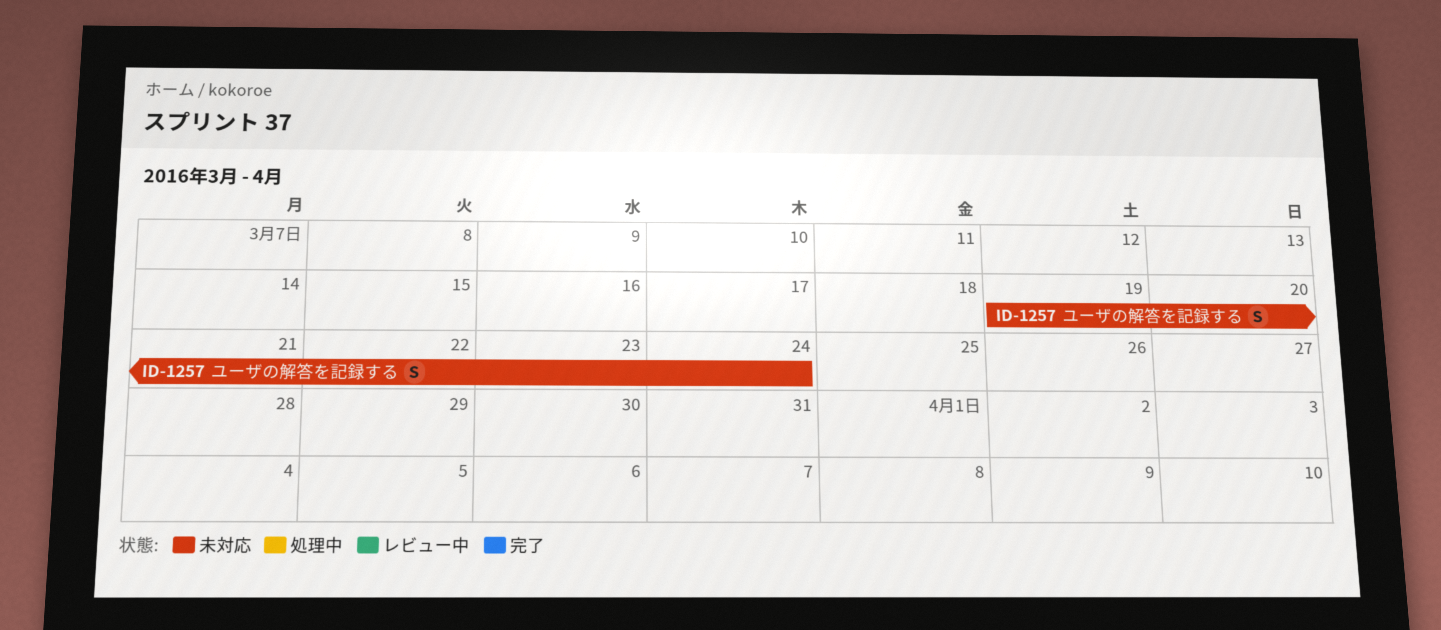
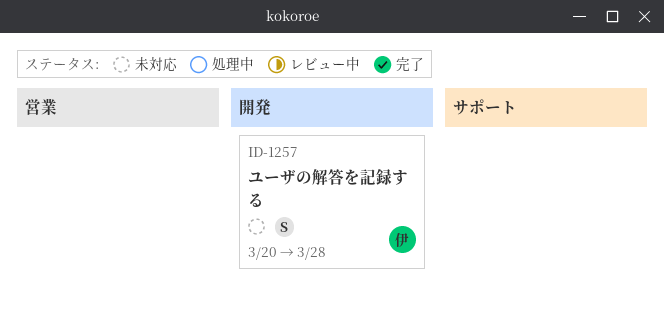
ID-1257, start: Mar 19 -> Mar 20
ID-1257, due: Mar 24 -> Mar 28

